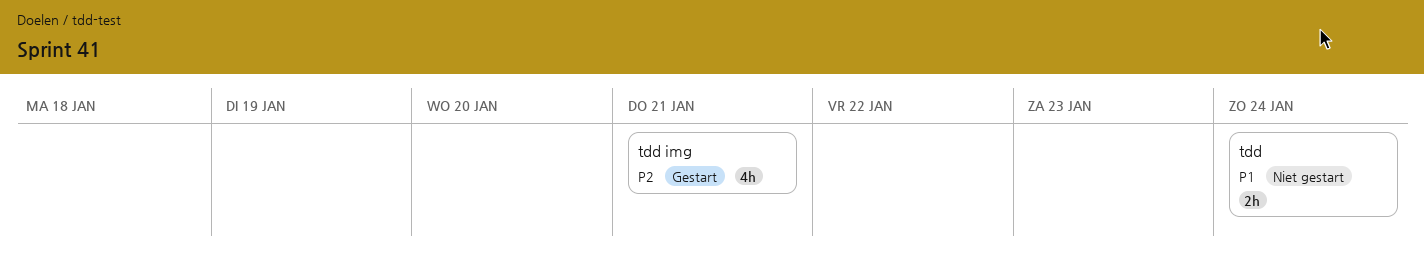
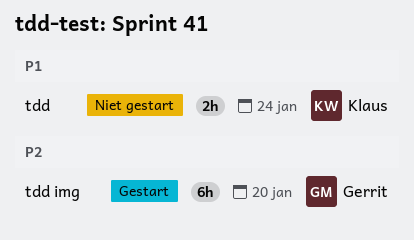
tdd img, estimate: 4h -> 6h
tdd img, due: Jan 21 -> Jan 20

